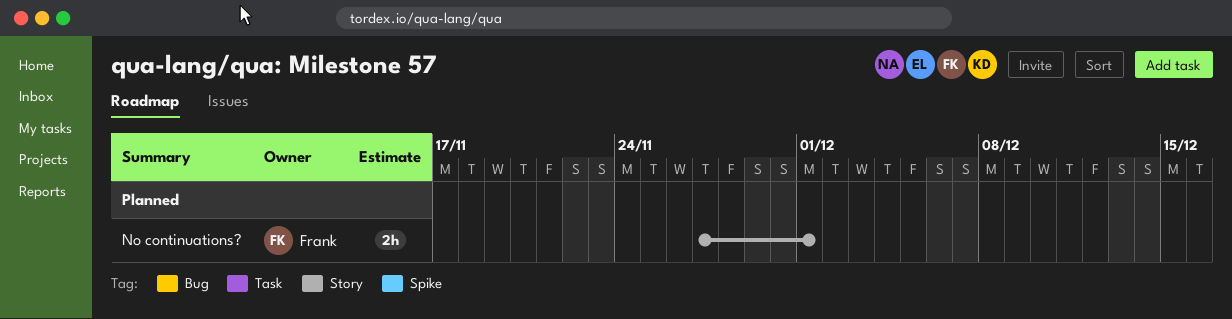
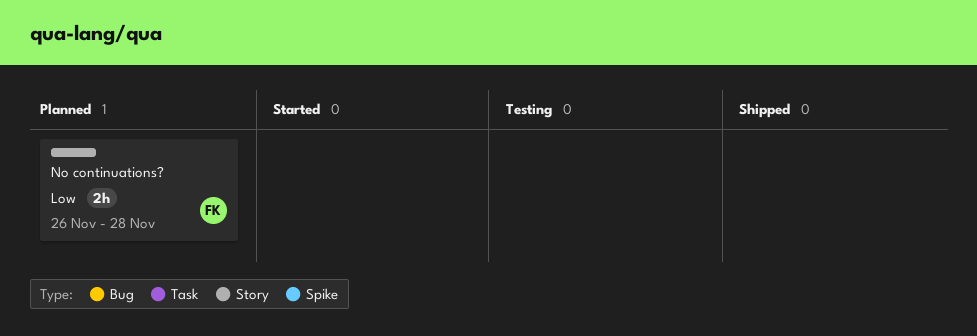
No continuations?, start: Nov 27 -> Nov 26
No continuations?, due: Dec 1 -> Nov 28

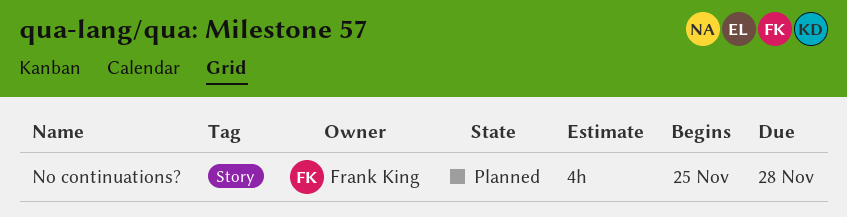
No continuations?, estimate: 2h -> 4h
No continuations?, start: Nov 26 -> Nov 25

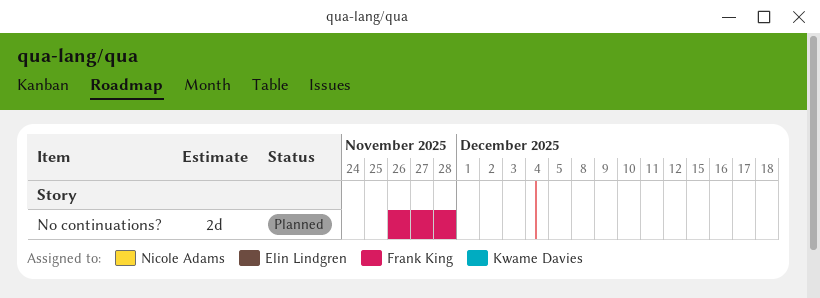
No continuations?, estimate: 4h -> 2d
No continuations?, start: Nov 25 -> Nov 26

